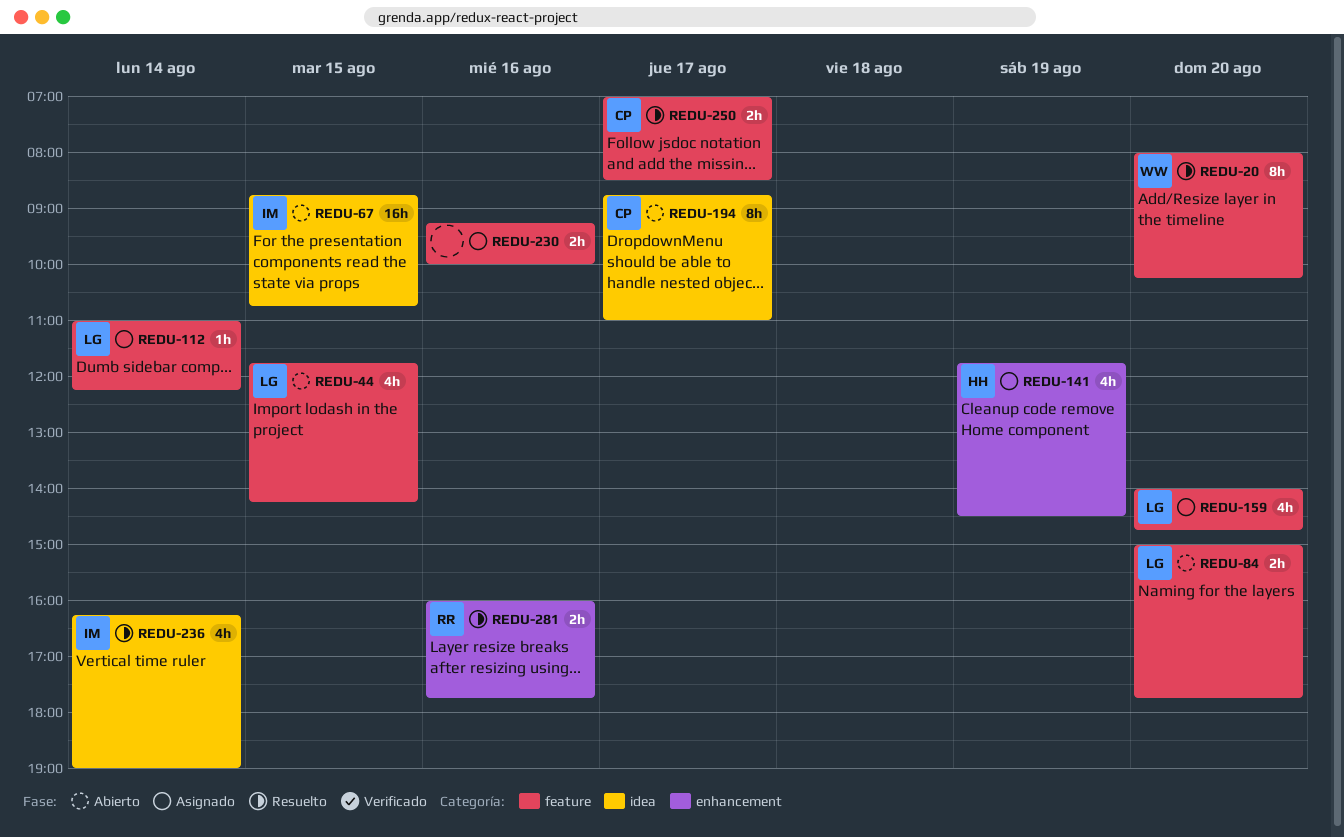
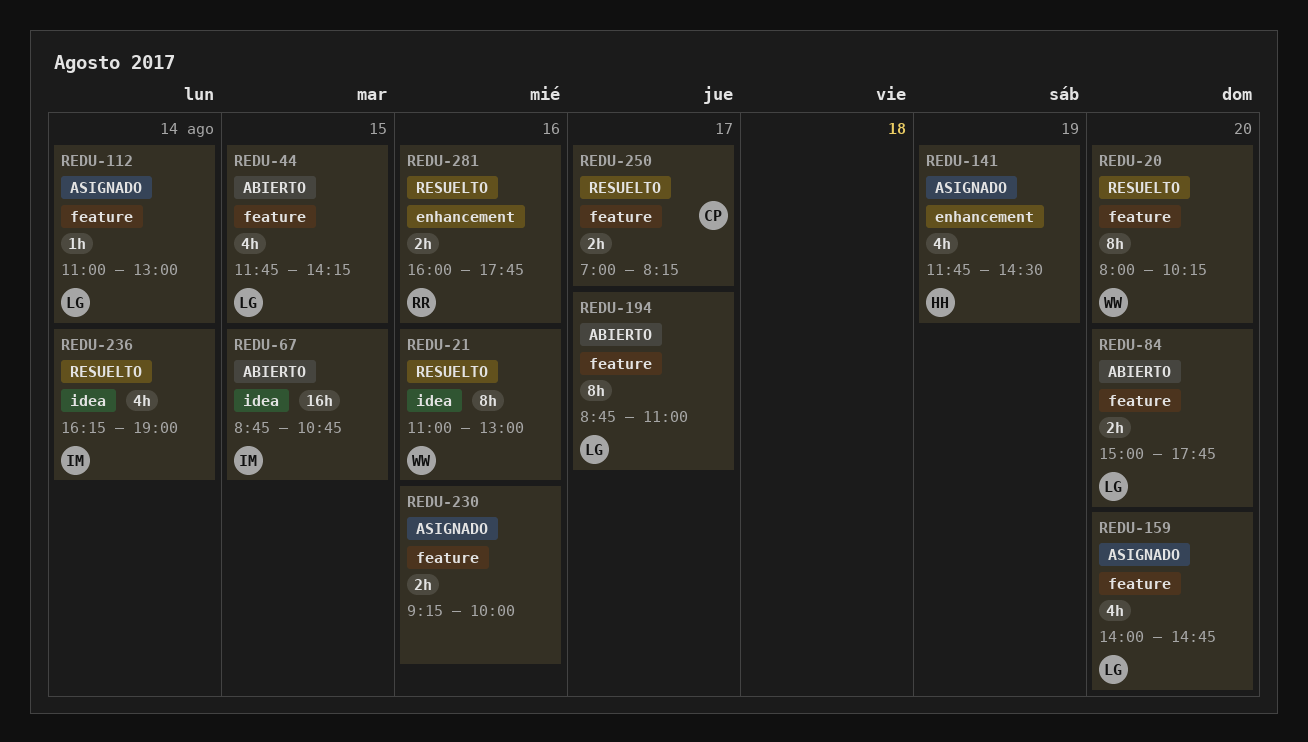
REDU-21: none -> present
REDU-112, ends: 12:15 -> 13:00
REDU-194, owner: CP -> LG
REDU-194, label: idea -> feature
REDU-250, ends: 08:30 -> 08:15

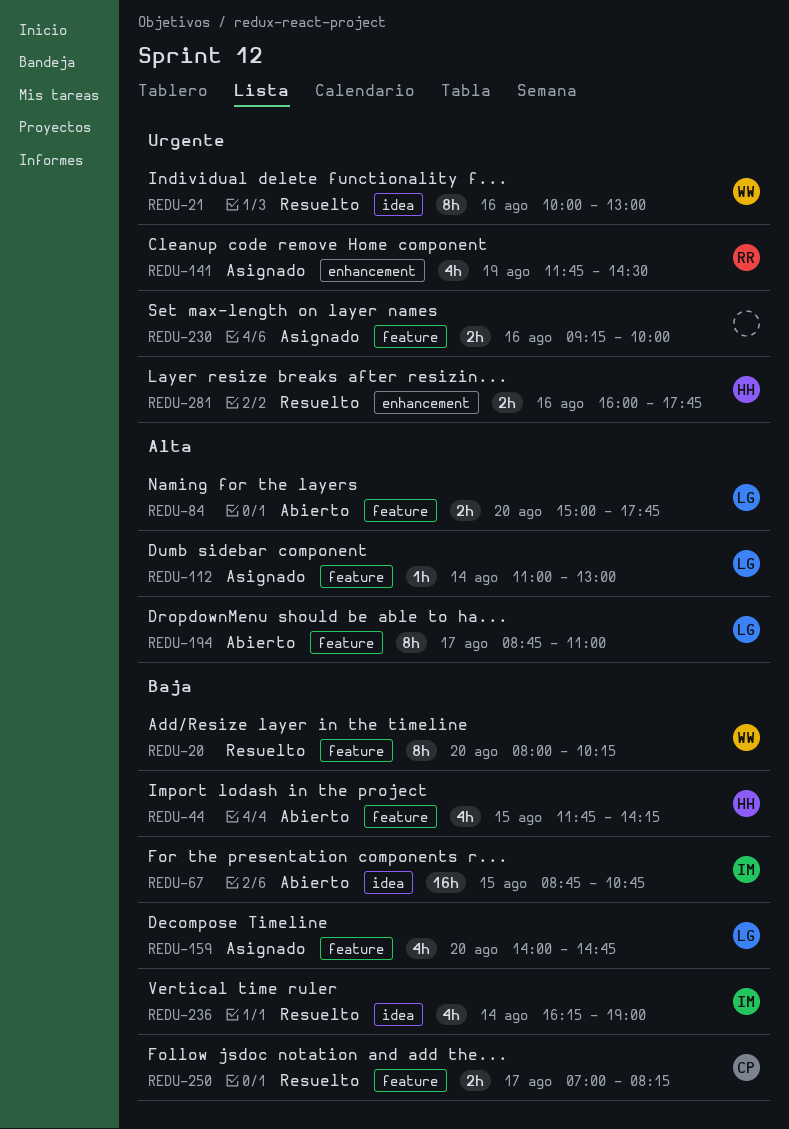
REDU-21, begins: 11:00 -> 10:00
REDU-44, owner: LG -> HH
REDU-141, owner: HH -> RR
REDU-281, owner: RR -> HH

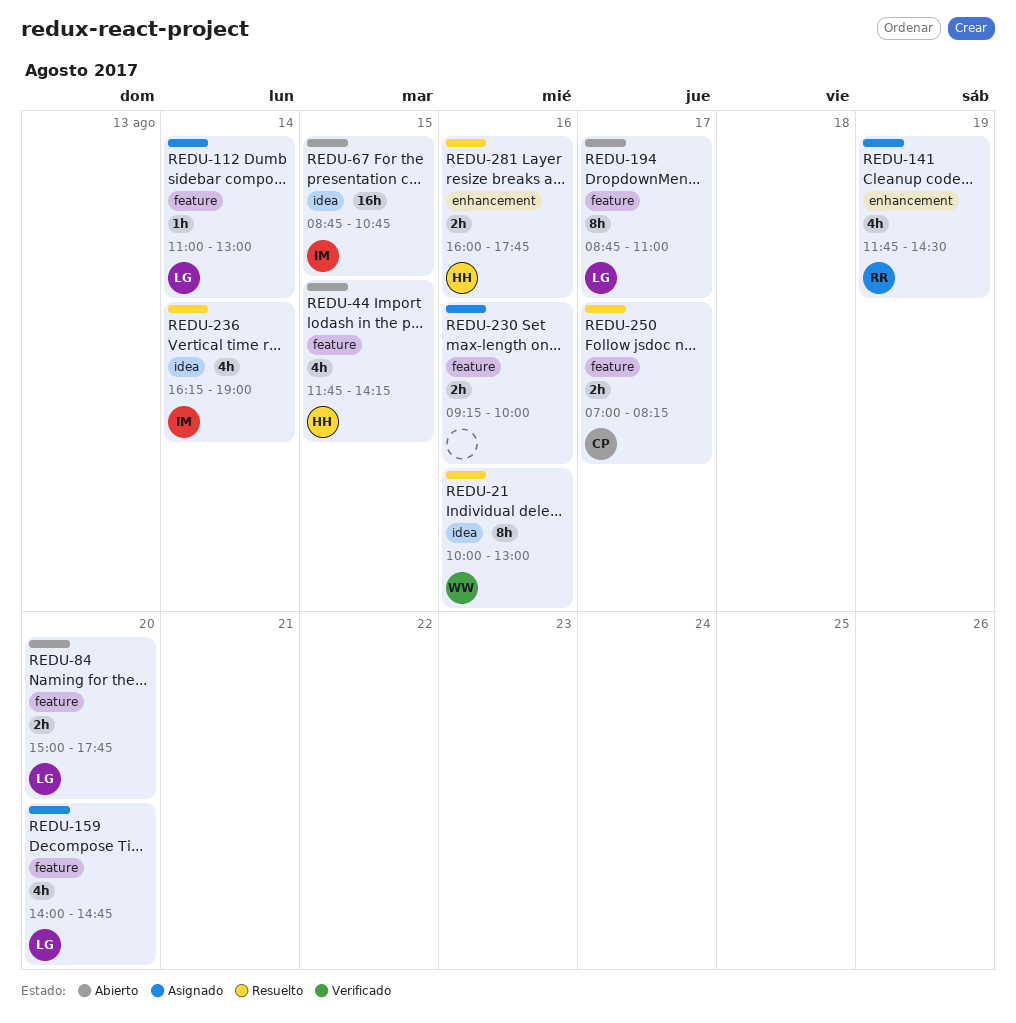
REDU-20: present -> none

